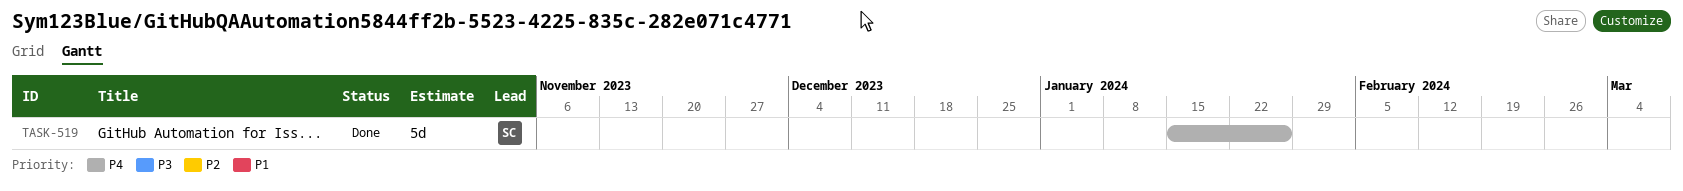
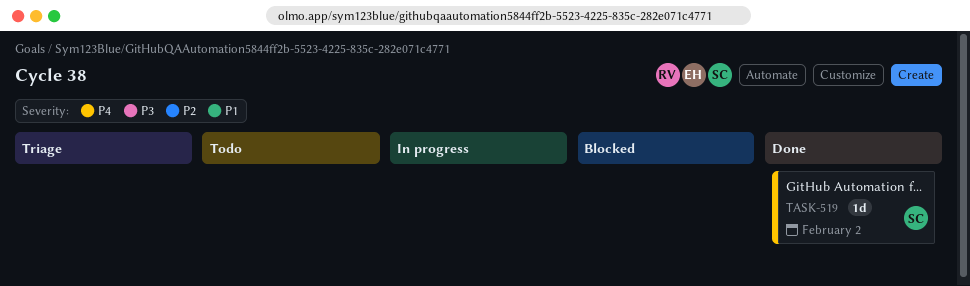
TASK-519, estimate: 5d -> 1d
TASK-519, due: Jan 26 -> Feb 2

